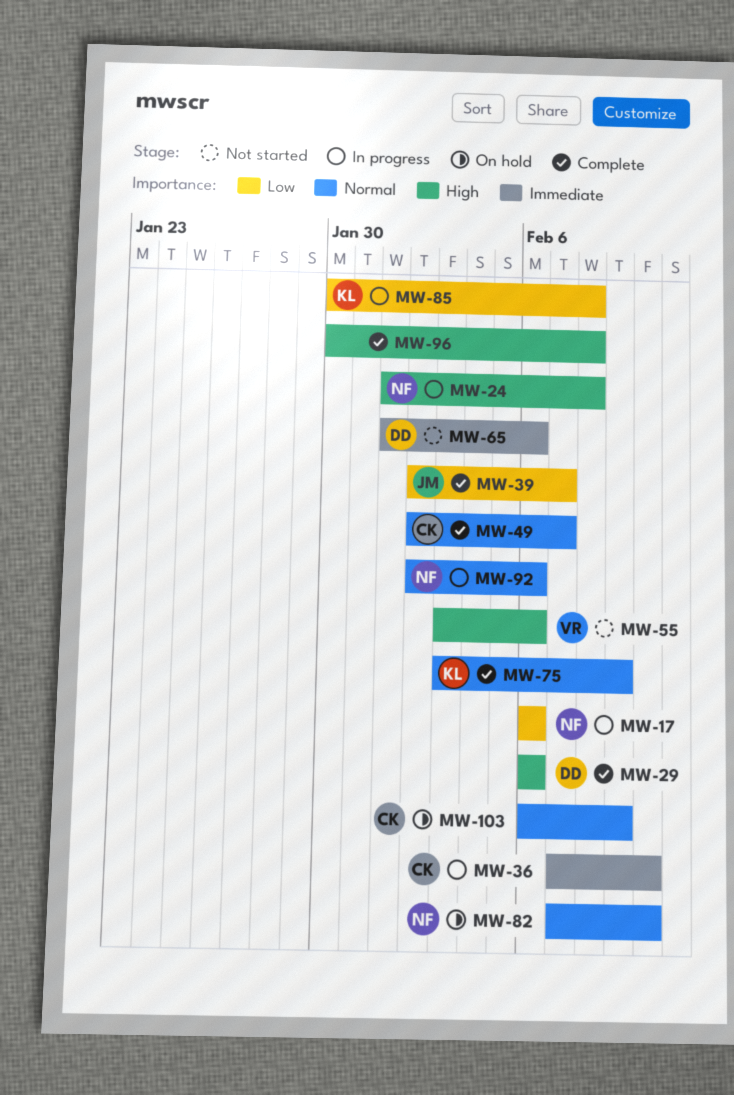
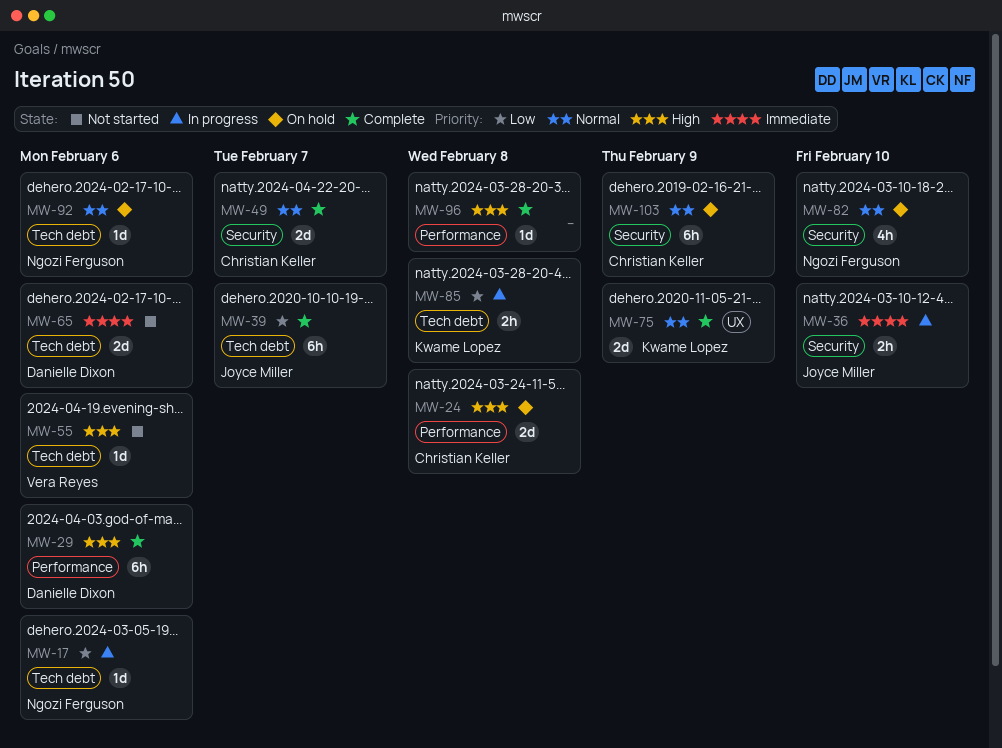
MW-24, status: In progress -> On hold
MW-24, owner: Ngozi Ferguson -> Christian Keller
MW-36, owner: Christian Keller -> Joyce Miller
MW-92, status: In progress -> On hold

